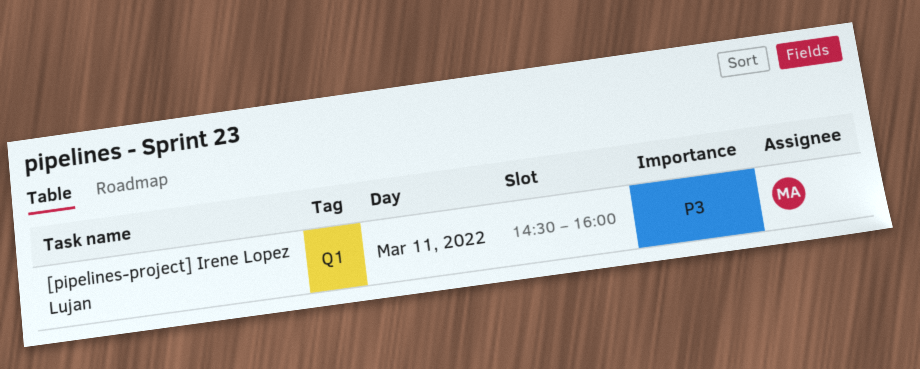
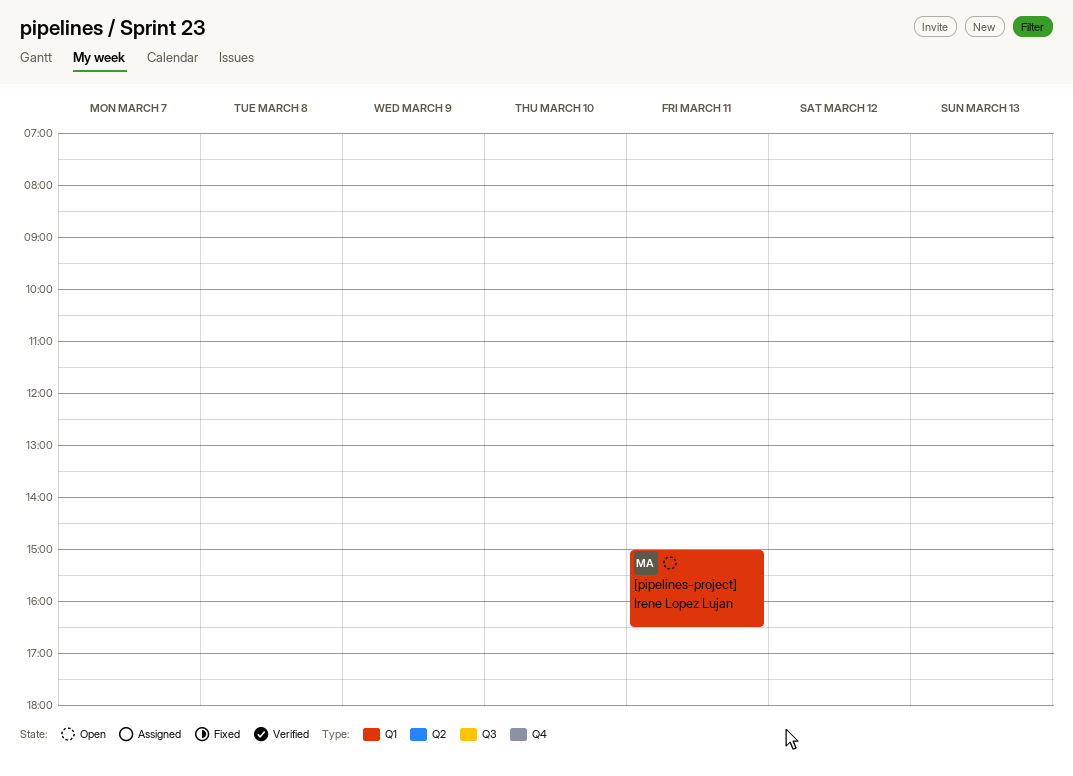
[pipelines-project] Irene Lopez Lujan, begins: 14:30 -> 15:00
[pipelines-project] Irene Lopez Lujan, ends: 16:00 -> 16:30

